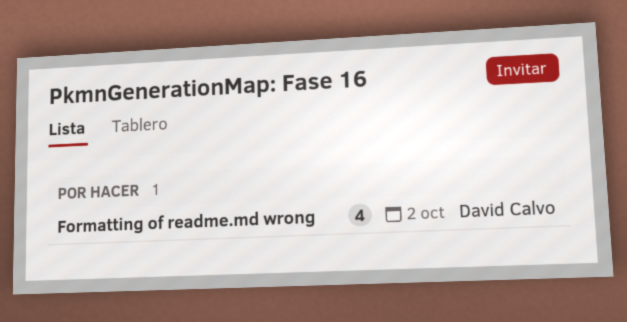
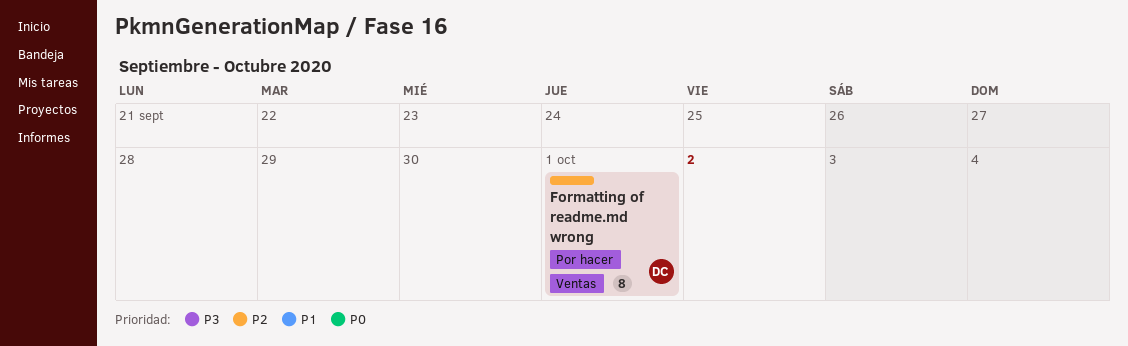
Formatting of readme.md wrong, estimate: 4 -> 8
Formatting of readme.md wrong, due: Oct 2 -> Oct 1

